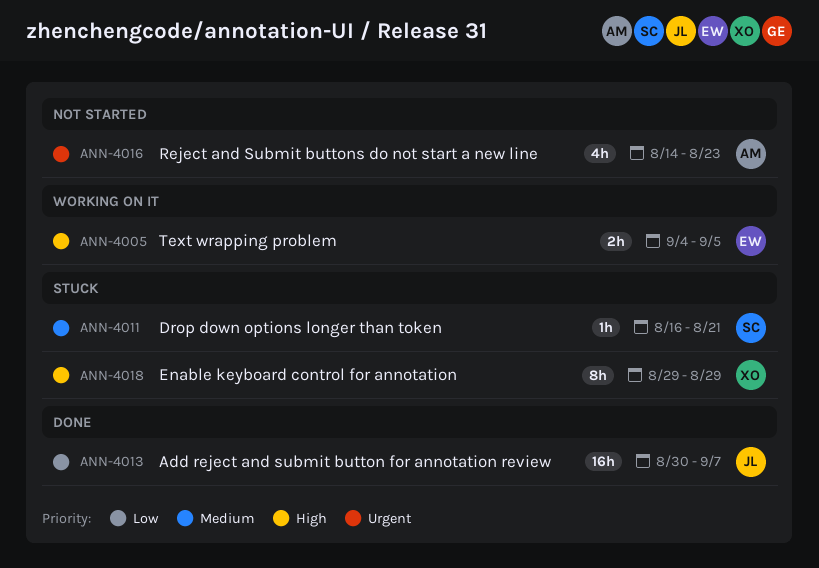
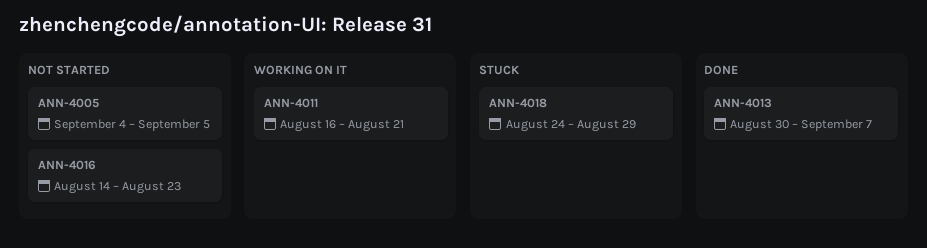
ANN-4005, status: Working on it -> Not started
ANN-4011, status: Stuck -> Working on it
ANN-4018, start: Aug 29 -> Aug 24

